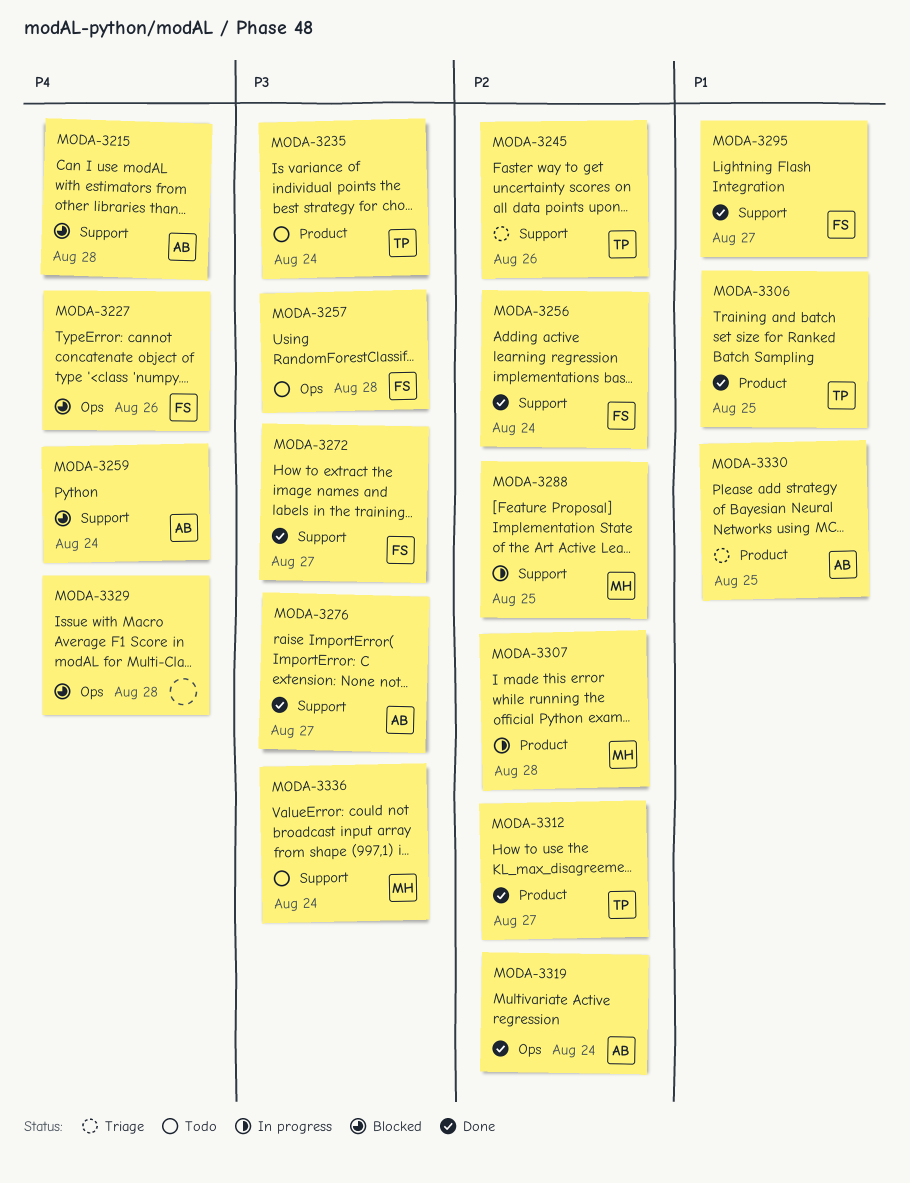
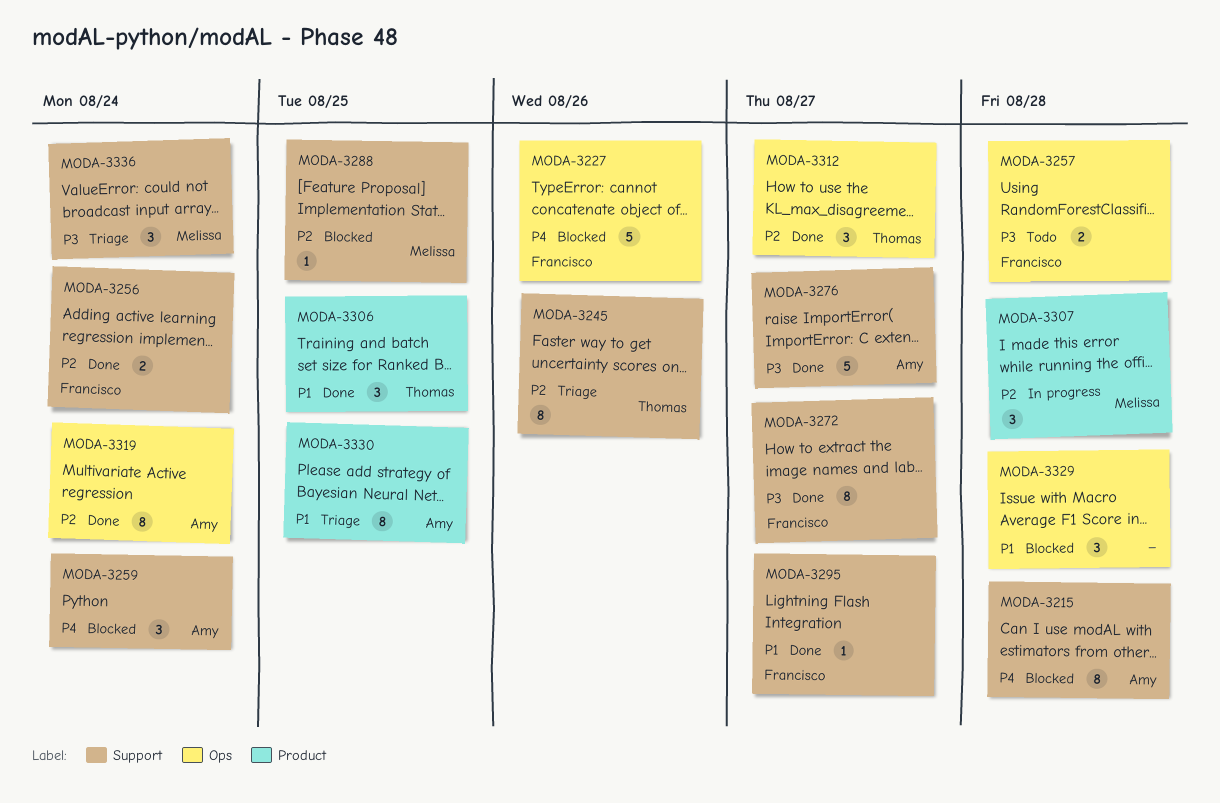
MODA-3235: present -> none
MODA-3288, status: In progress -> Blocked
MODA-3312, label: Product -> Ops
MODA-3329, priority: P4 -> P1
MODA-3336, status: Todo -> Triage

